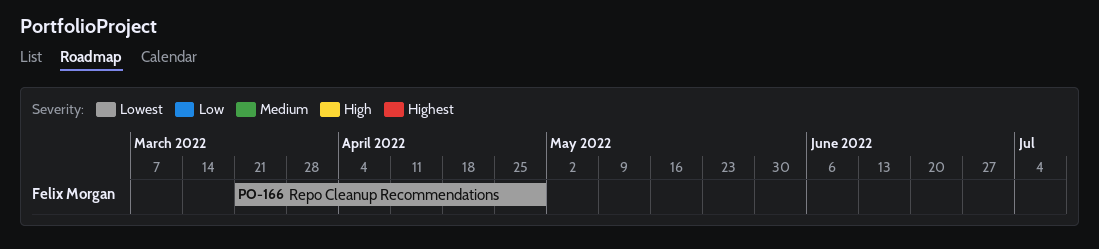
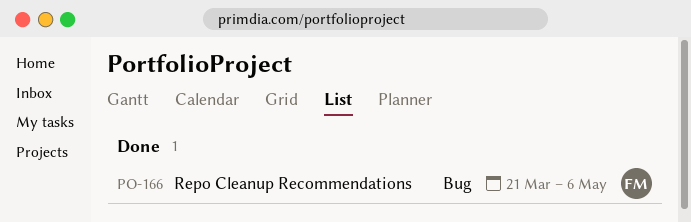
PO-166, due: Apr 29 -> May 6

